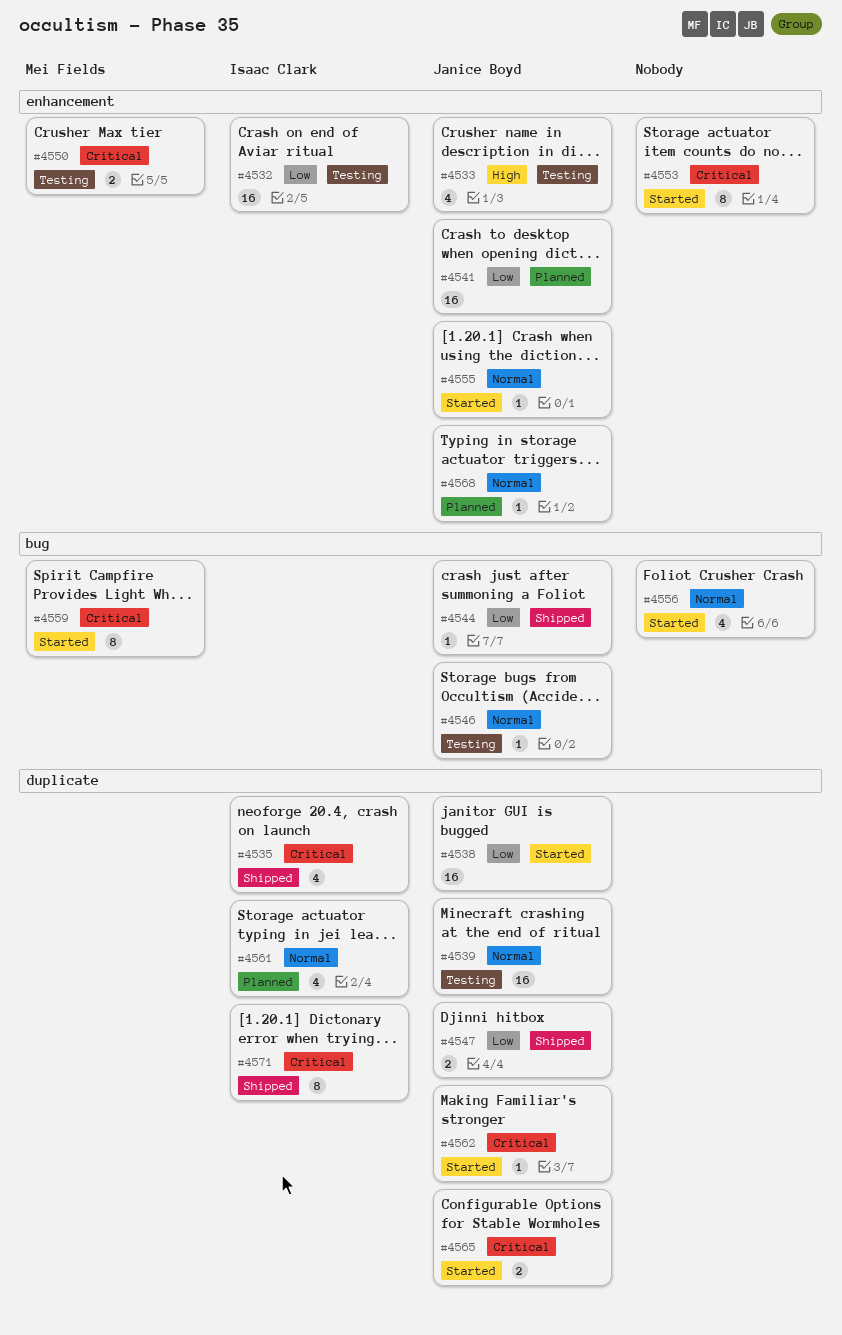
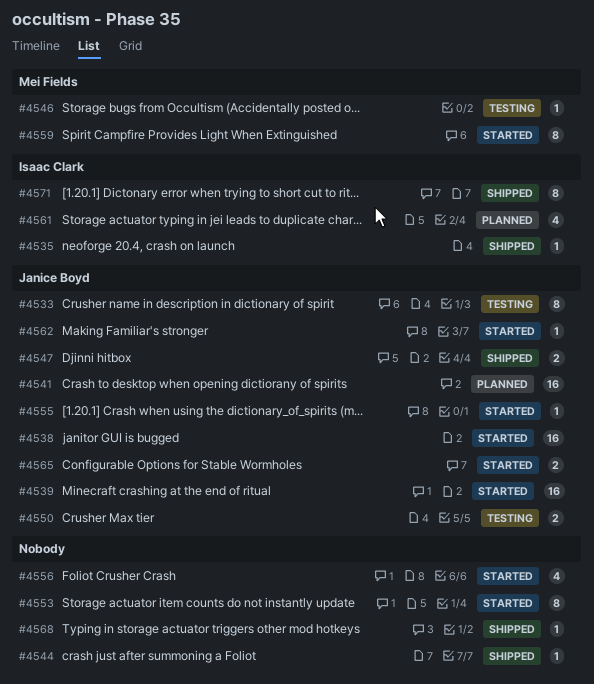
#4532: present -> none
#4533, estimate: 4 -> 8
#4535, estimate: 4 -> 1
#4539, status: Testing -> Started
#4544, owner: Janice Boyd -> none
#4546, owner: Janice Boyd -> Mei Fields
#4550, owner: Mei Fields -> Janice Boyd
#4568, status: Planned -> Shipped
#4568, owner: Janice Boyd -> none

